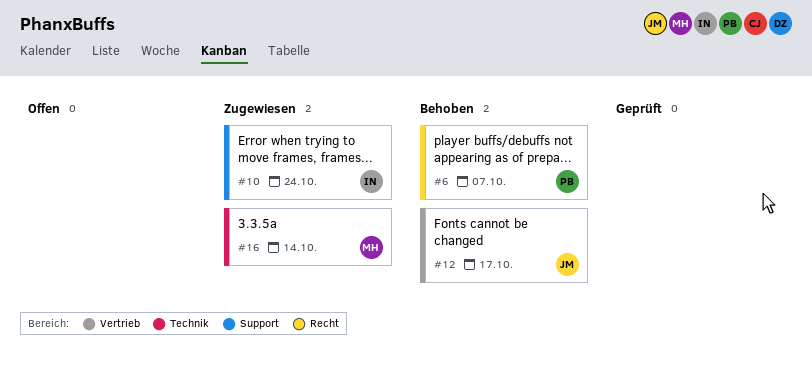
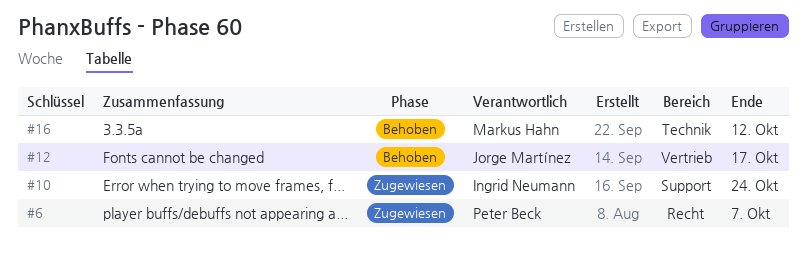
#6, status: Behoben -> Zugewiesen
#16, status: Zugewiesen -> Behoben
#16, due: Oct 14 -> Oct 12

